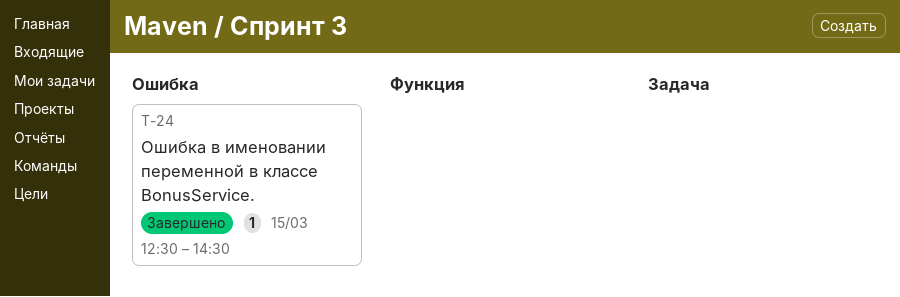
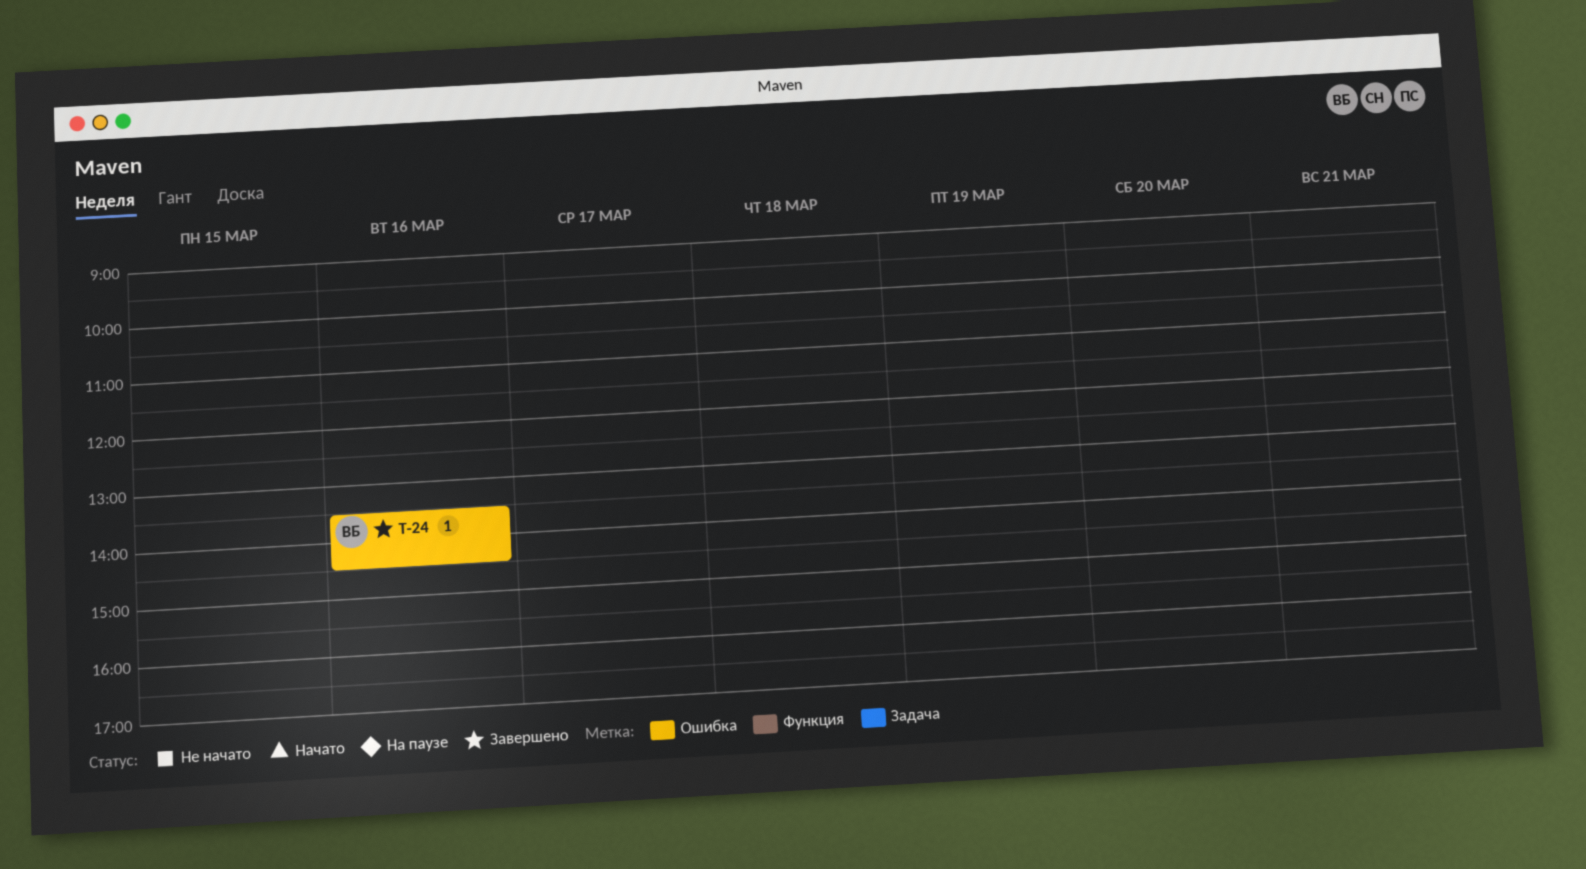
T-24, day: Mar 15 -> Mar 16
T-24, begins: 12:30 -> 13:30

